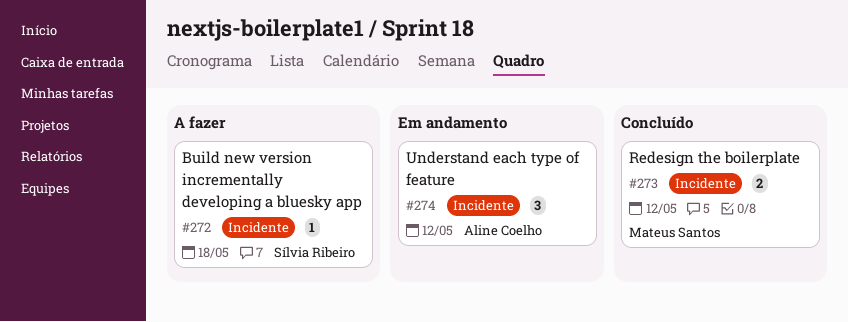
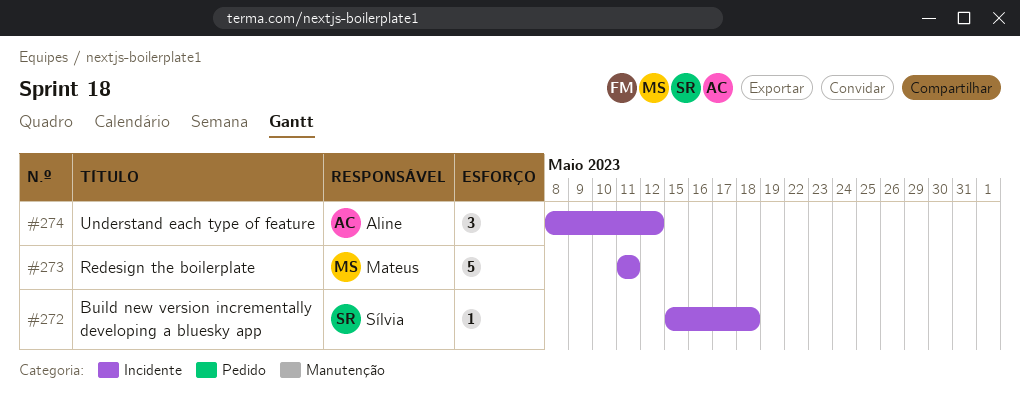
#273, estimate: 2 -> 5
#273, due: May 12 -> May 11

